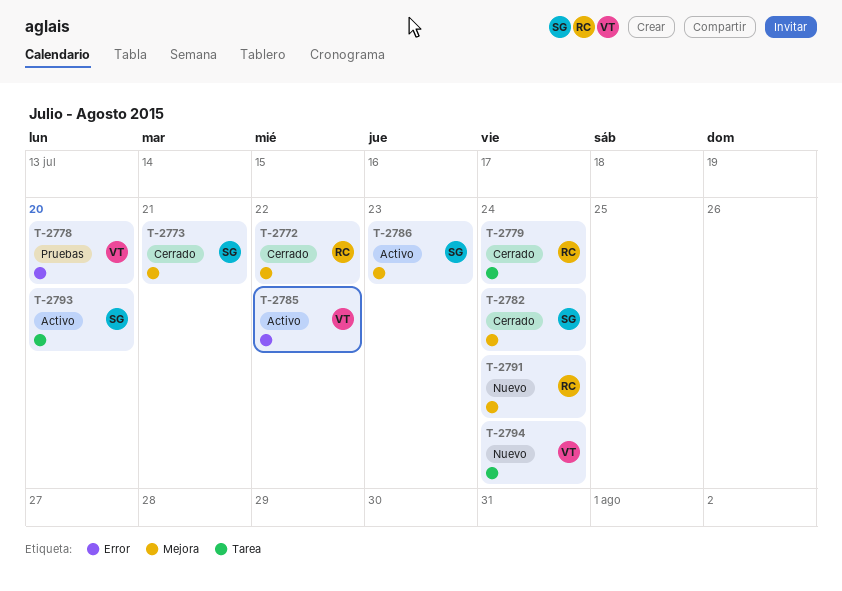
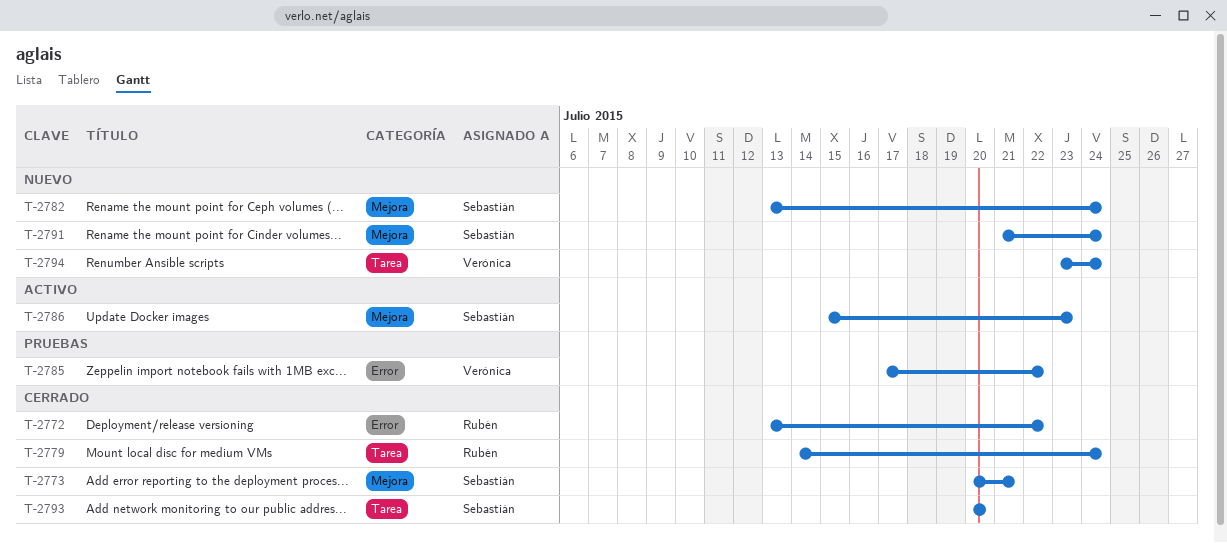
T-2772, label: Mejora -> Error
T-2778: present -> none
T-2782, status: Cerrado -> Nuevo
T-2785, status: Activo -> Pruebas
T-2791, owner: Rubén -> Sebastián
T-2793, status: Activo -> Cerrado

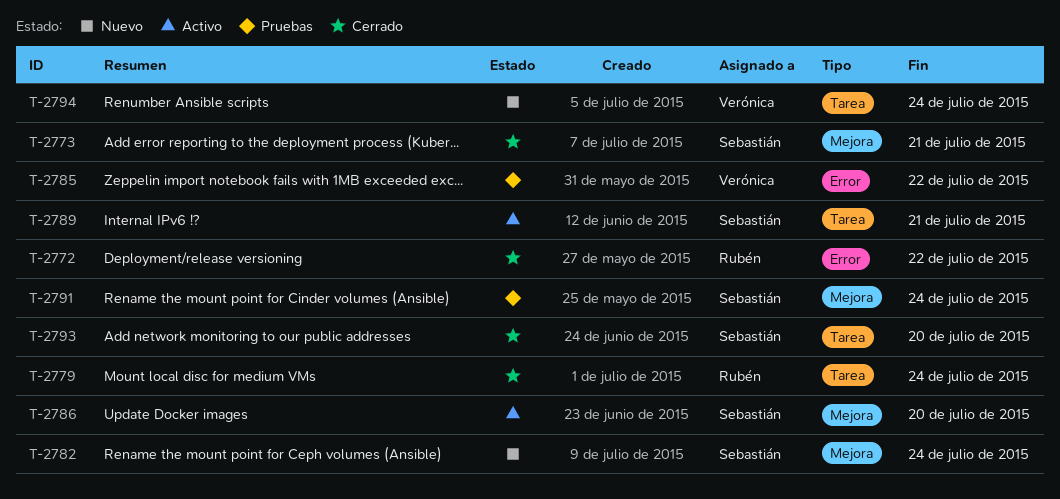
T-2786, due: Jul 23 -> Jul 20
T-2789: none -> present
T-2791, status: Nuevo -> Pruebas

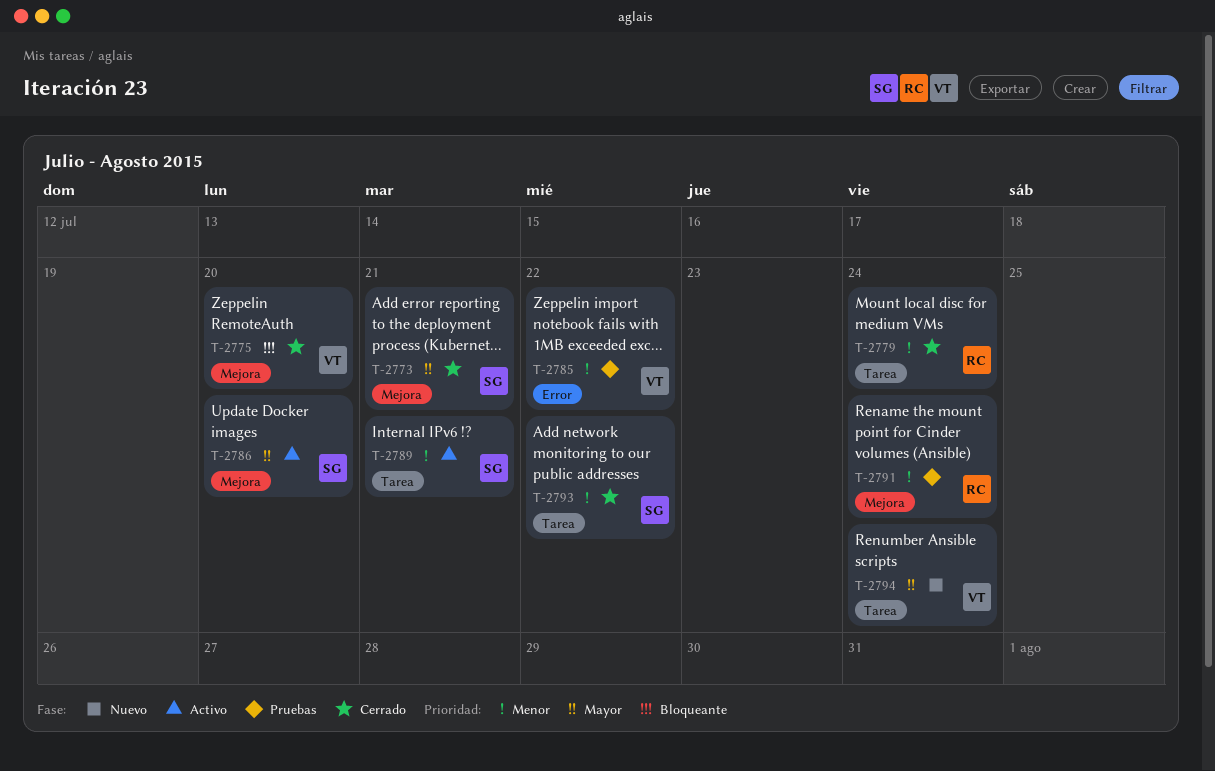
T-2772: present -> none
T-2775: none -> present
T-2782: present -> none
T-2791, owner: Sebastián -> Rubén
T-2793, due: Jul 20 -> Jul 22

